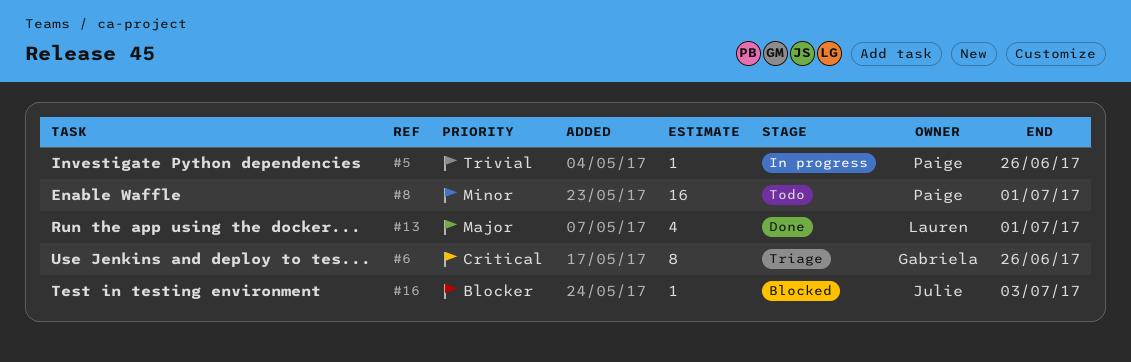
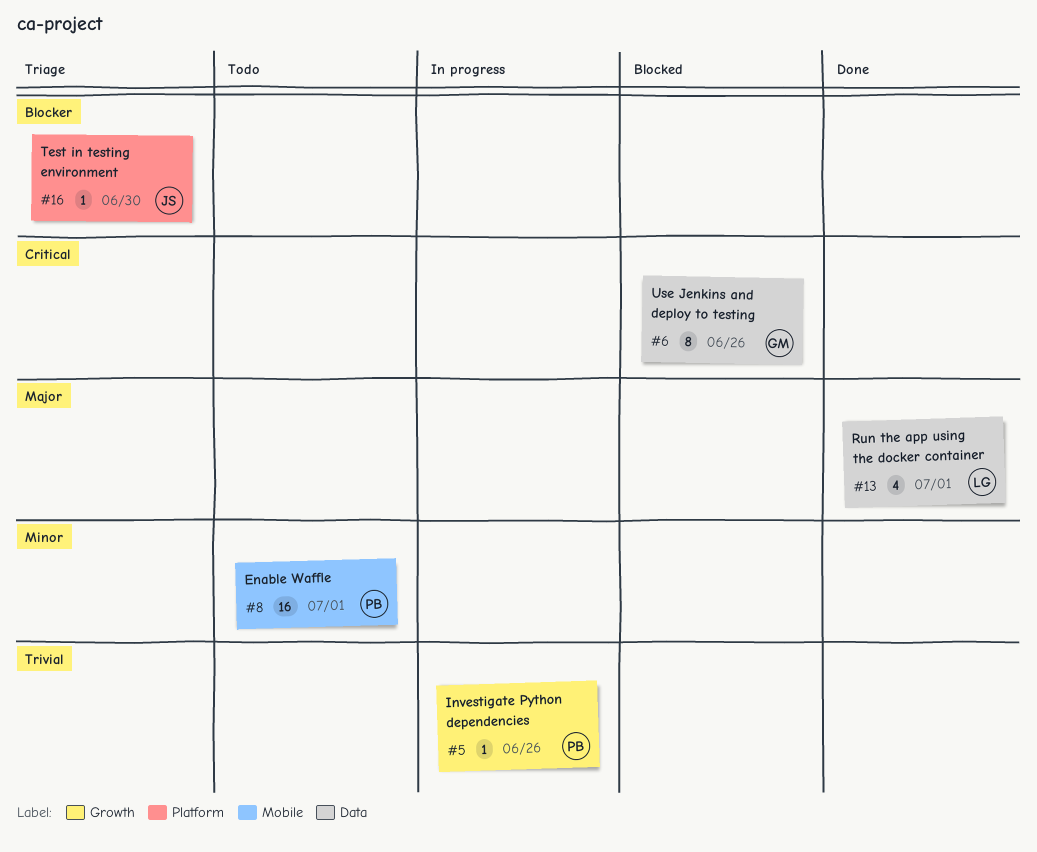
#6, status: Triage -> Blocked
#16, status: Blocked -> Triage
#16, due: Jul 3 -> Jun 30

